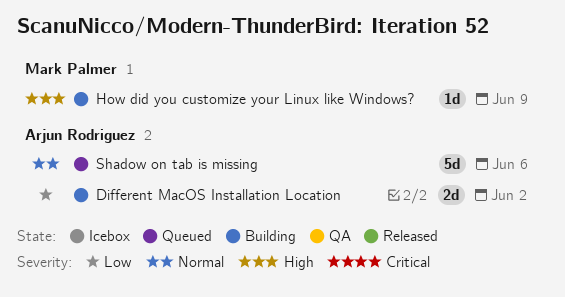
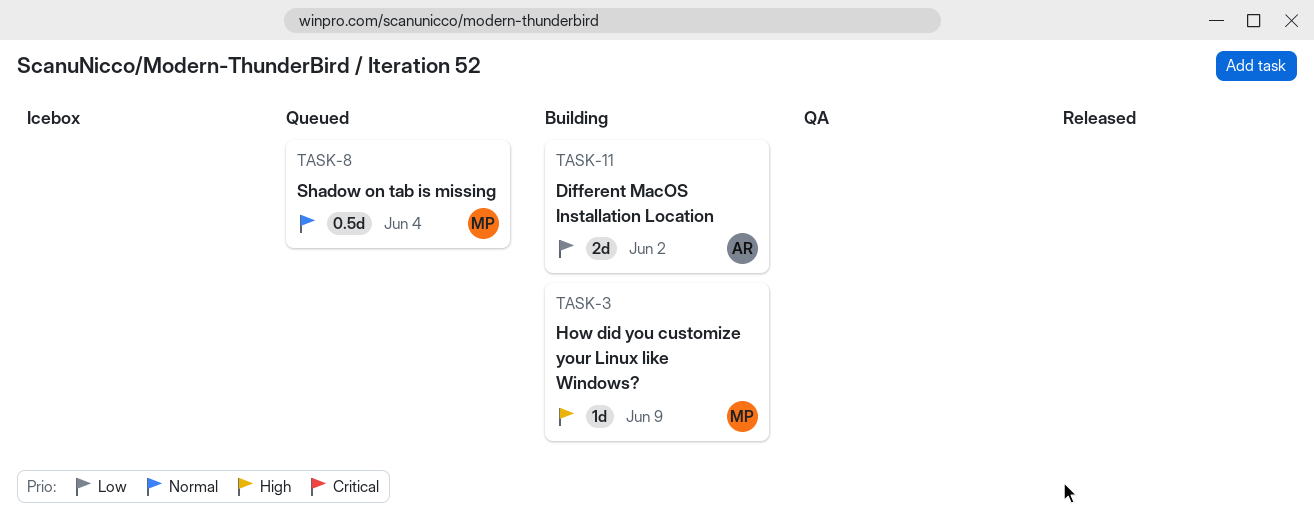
Shadow on tab is missing, owner: Arjun Rodriguez -> Mark Palmer
Shadow on tab is missing, estimate: 5d -> 0.5d
Shadow on tab is missing, due: Jun 6 -> Jun 4

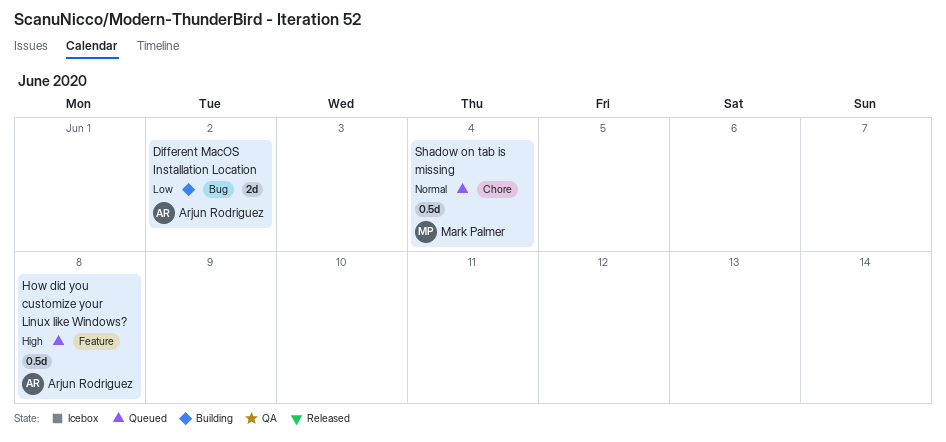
How did you customize your Linux like Windows?, status: Building -> Queued
How did you customize your Linux like Windows?, owner: Mark Palmer -> Arjun Rodriguez
How did you customize your Linux like Windows?, estimate: 1d -> 0.5d
How did you customize your Linux like Windows?, due: Jun 9 -> Jun 8

